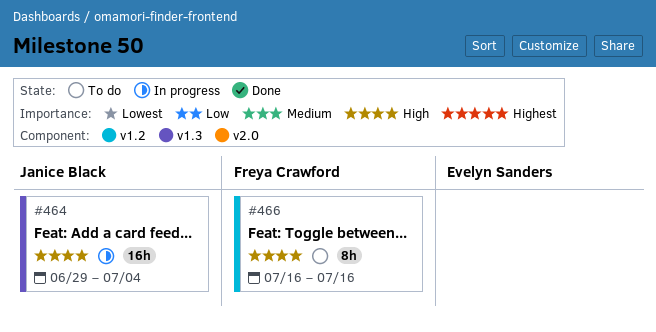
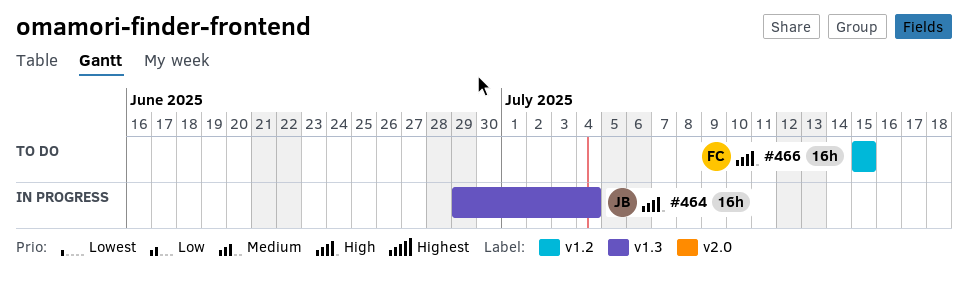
#466, estimate: 8h -> 16h
#466, start: Jul 16 -> Jul 15
#466, due: Jul 16 -> Jul 15

